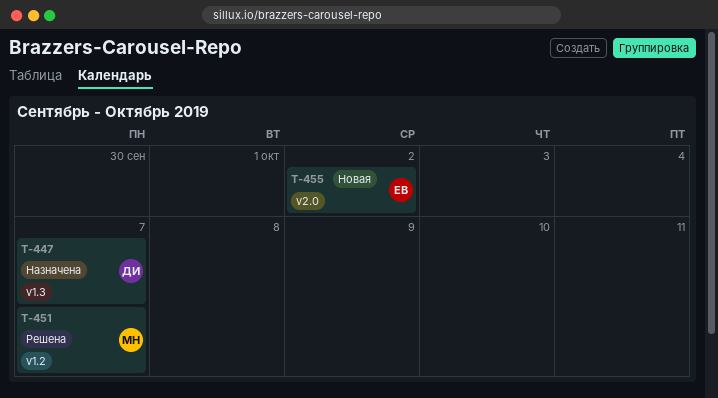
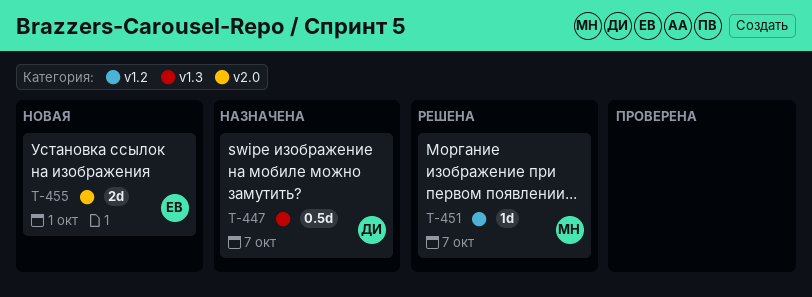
T-455, due: Oct 2 -> Oct 1

